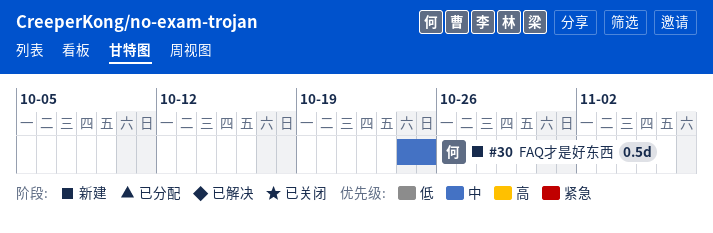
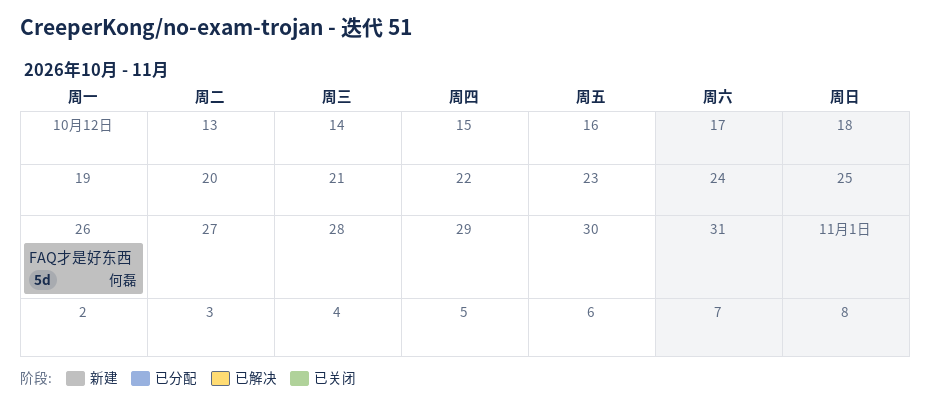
FAQ才是好东西, estimate: 0.5d -> 5d
FAQ才是好东西, due: Oct 25 -> Oct 26

